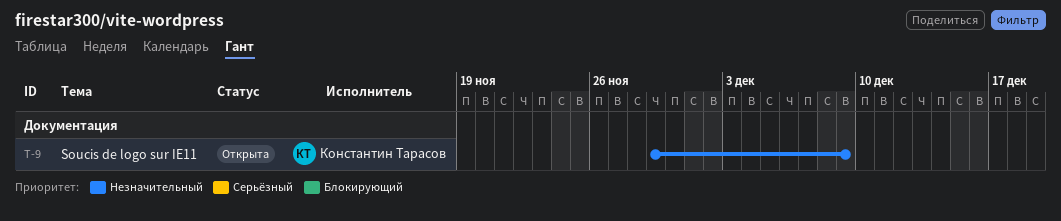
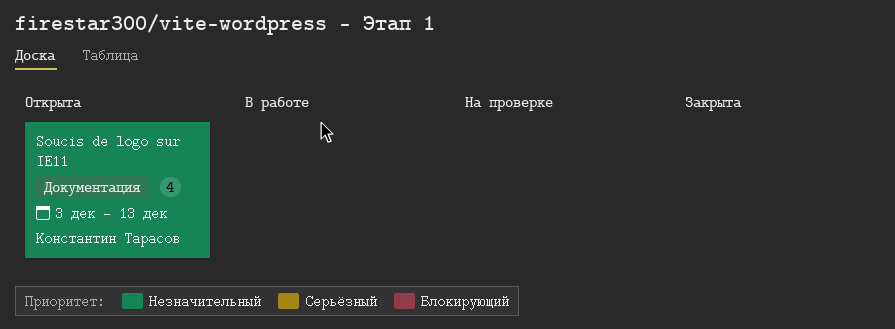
Soucis de logo sur IE11, start: Nov 29 -> Dec 3
Soucis de logo sur IE11, due: Dec 9 -> Dec 13

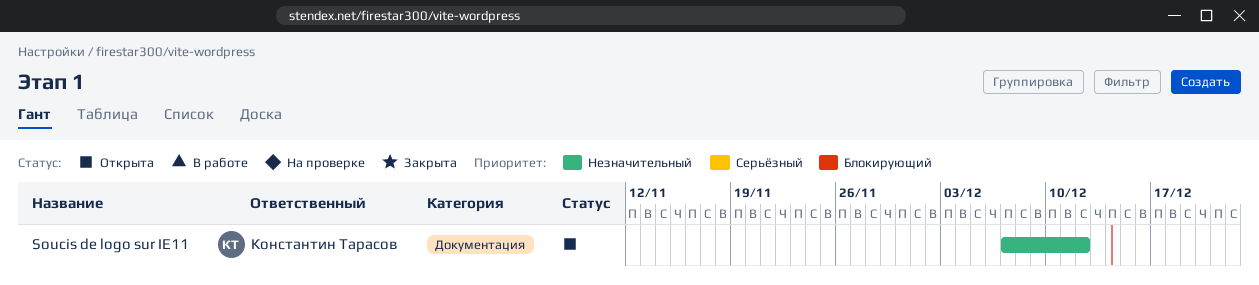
Soucis de logo sur IE11, start: Dec 3 -> Dec 7
Soucis de logo sur IE11, due: Dec 13 -> Dec 12

